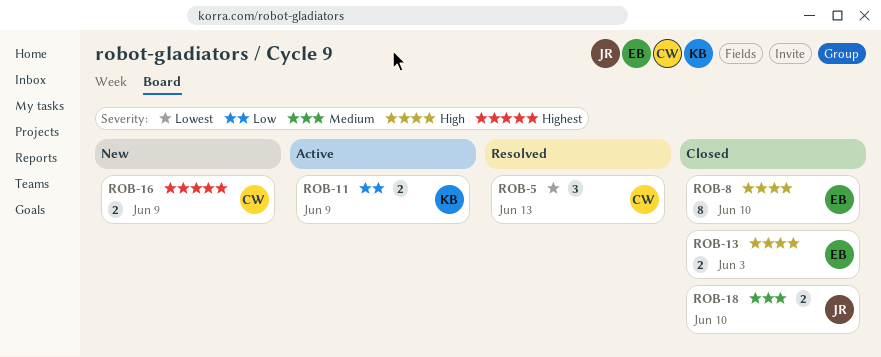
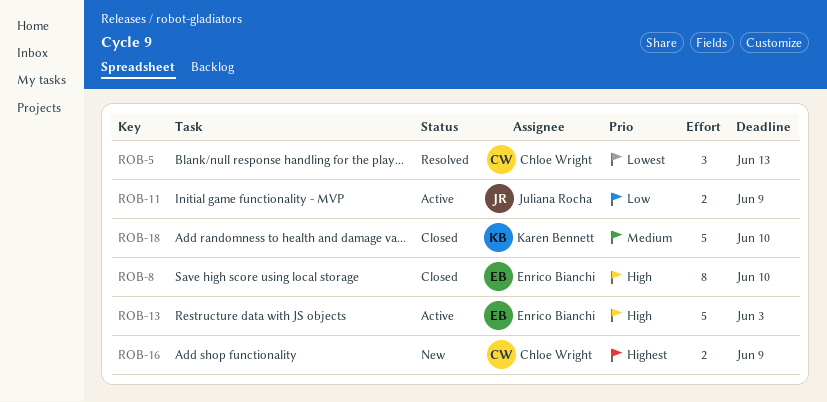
ROB-11, owner: Karen Bennett -> Juliana Rocha
ROB-13, status: Closed -> Active
ROB-13, estimate: 2 -> 5
ROB-18, owner: Juliana Rocha -> Karen Bennett
ROB-18, estimate: 2 -> 5

